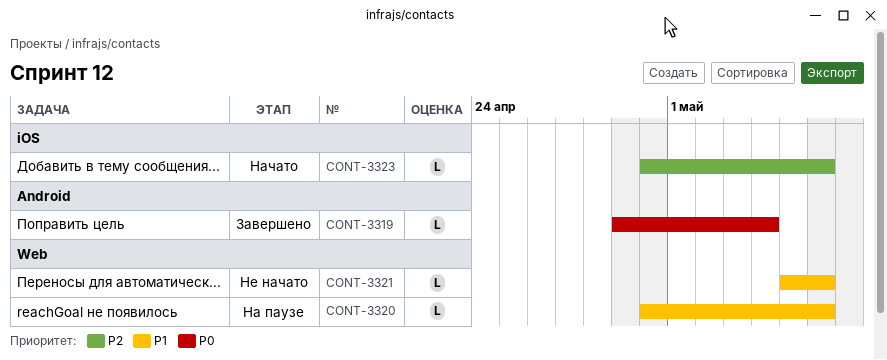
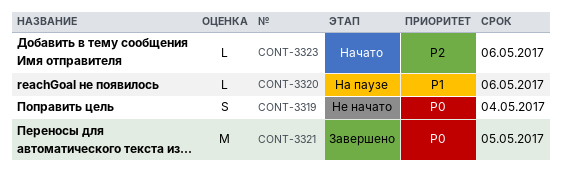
CONT-3319, status: Завершено -> Не начато
CONT-3319, estimate: L -> S
CONT-3321, status: Не начато -> Завершено
CONT-3321, priority: P1 -> P0
CONT-3321, estimate: L -> M
CONT-3321, due: May 6 -> May 5

